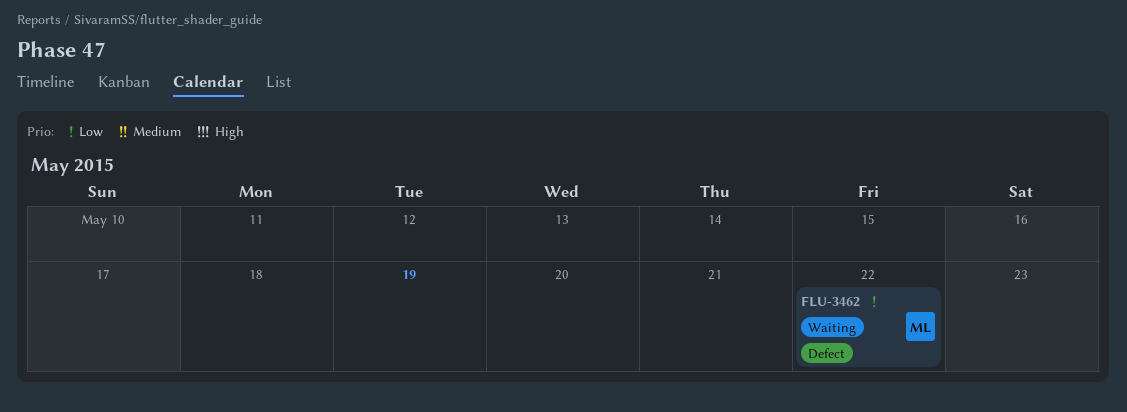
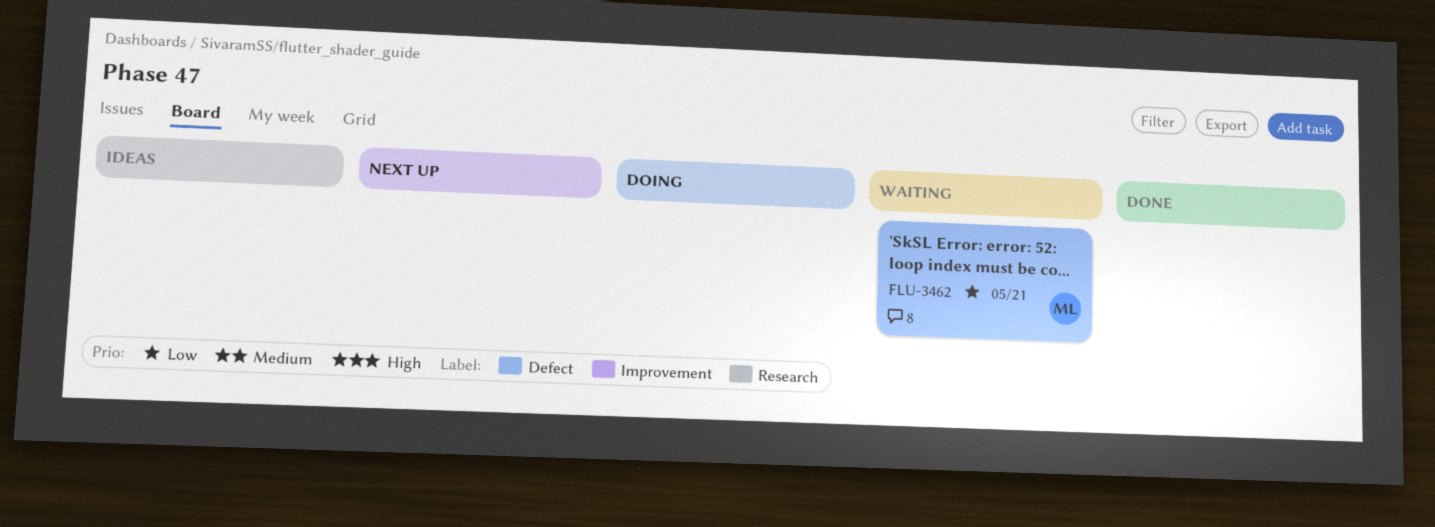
FLU-3462, due: May 22 -> May 21

